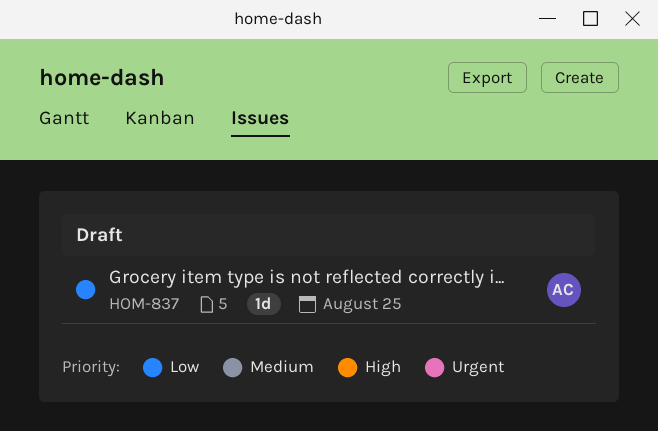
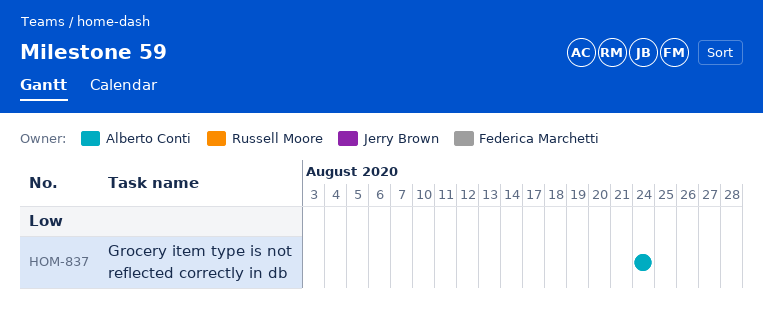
HOM-837, due: Aug 25 -> Aug 24

